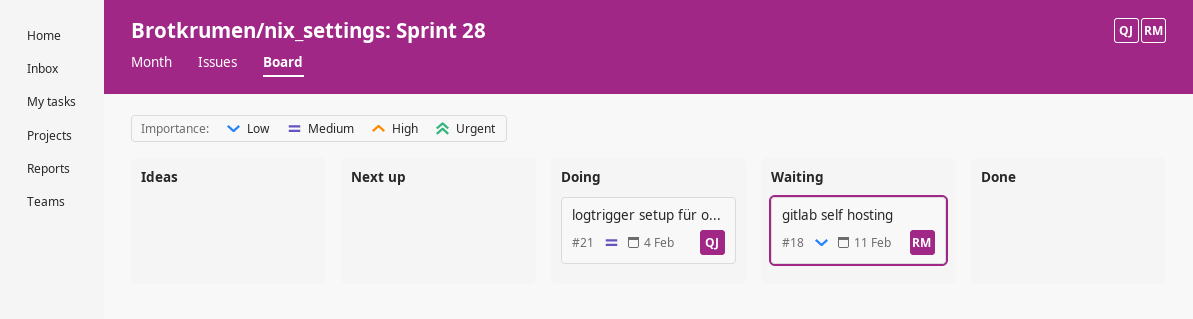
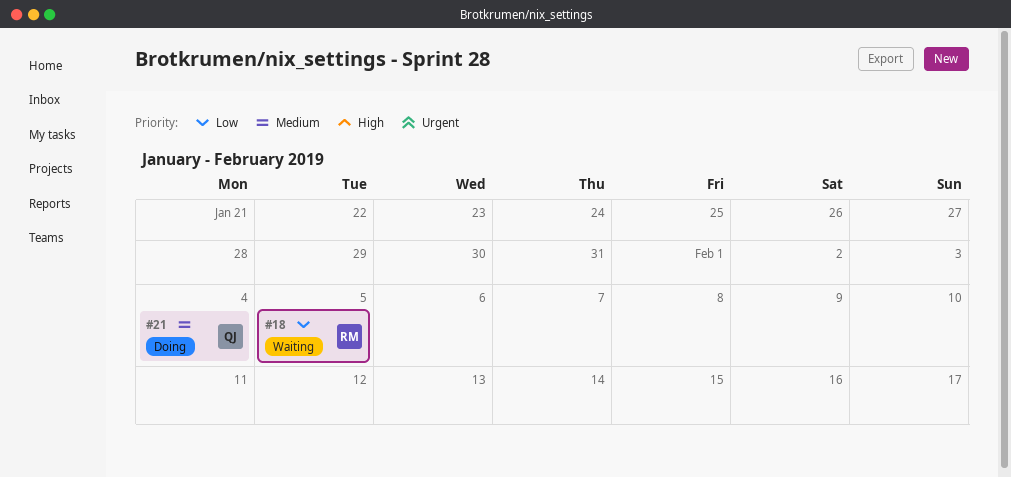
#18, due: Feb 11 -> Feb 5

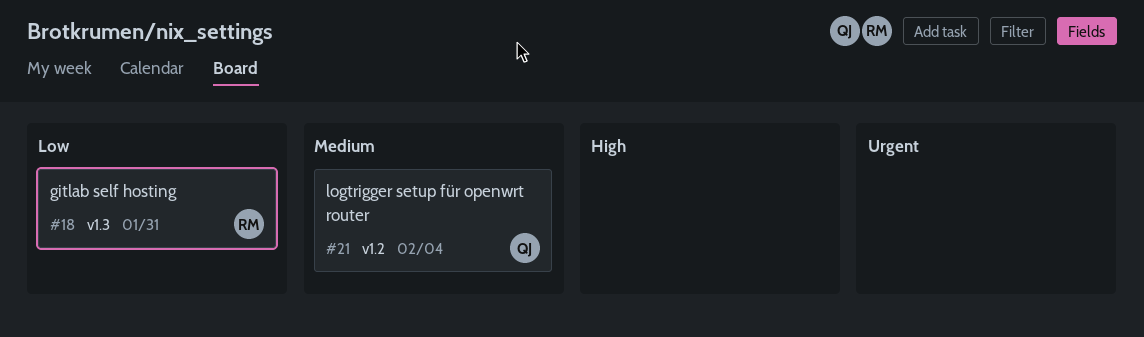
#18, due: Feb 5 -> Jan 31

